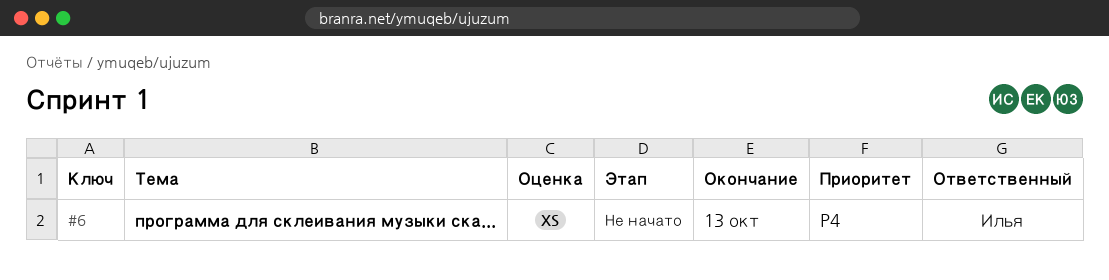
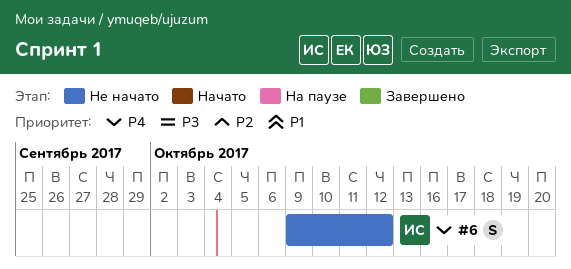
#6, estimate: XS -> S
#6, due: Oct 13 -> Oct 12

